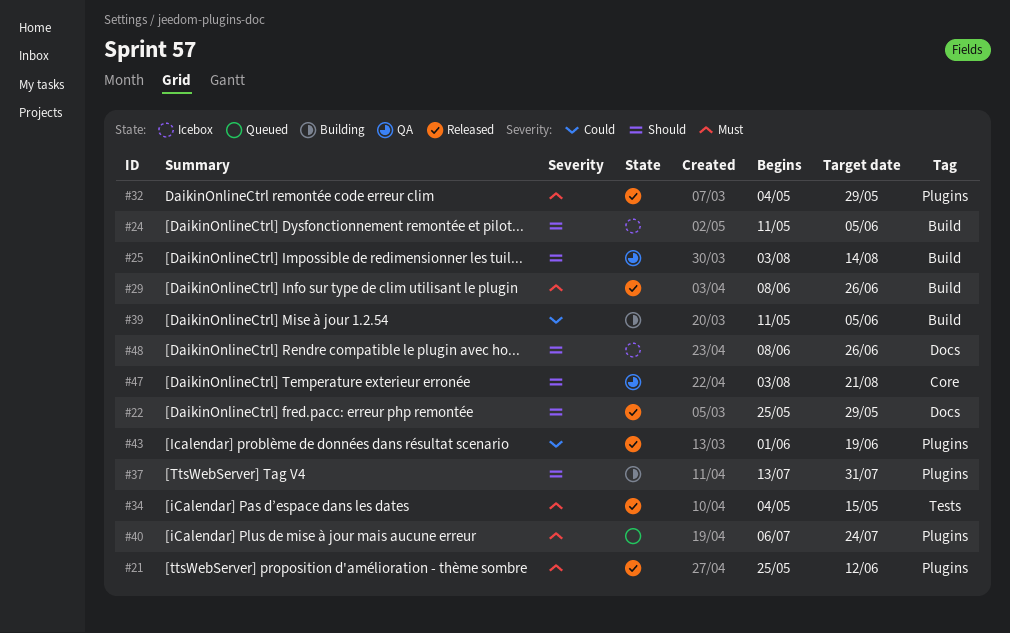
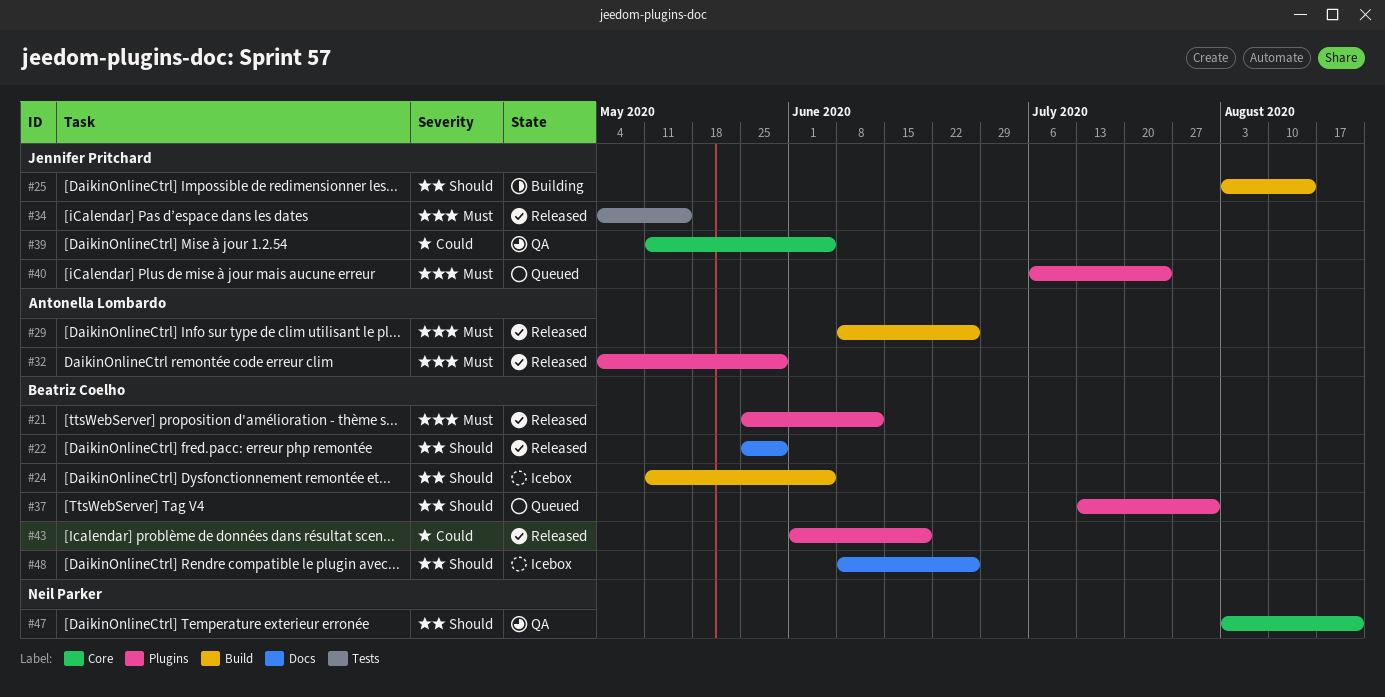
#25, status: QA -> Building
#37, status: Building -> Queued
#39, status: Building -> QA
#39, label: Build -> Core

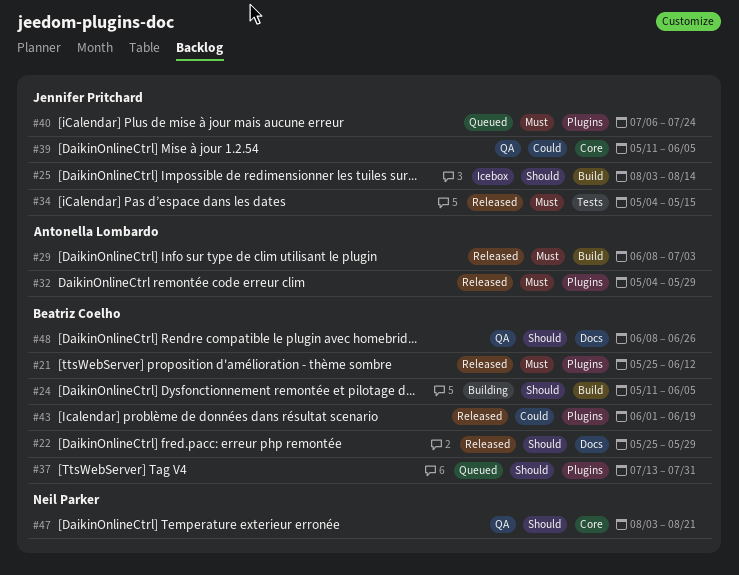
#24, status: Icebox -> Building
#25, status: Building -> Icebox
#29, due: Jun 26 -> Jul 3
#48, status: Icebox -> QA

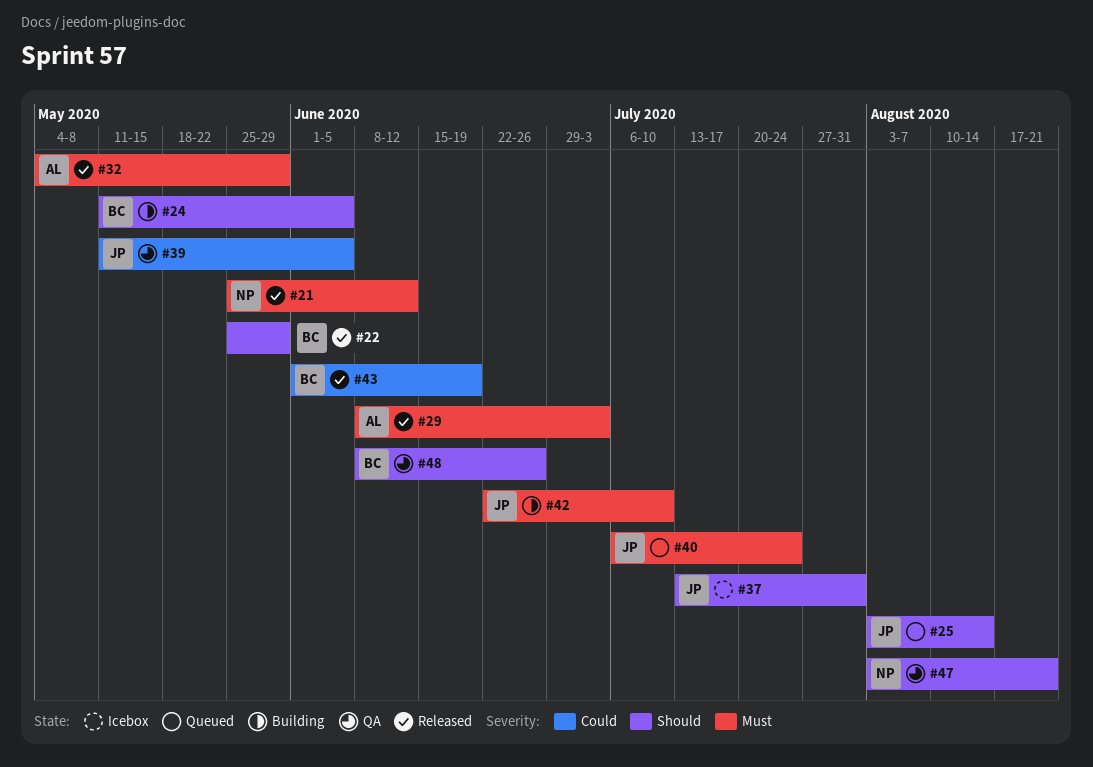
#21, owner: Beatriz Coelho -> Neil Parker
#25, status: Icebox -> Queued
#34: present -> none
#37, status: Queued -> Icebox
#37, owner: Beatriz Coelho -> Jennifer Pritchard
#42: none -> present

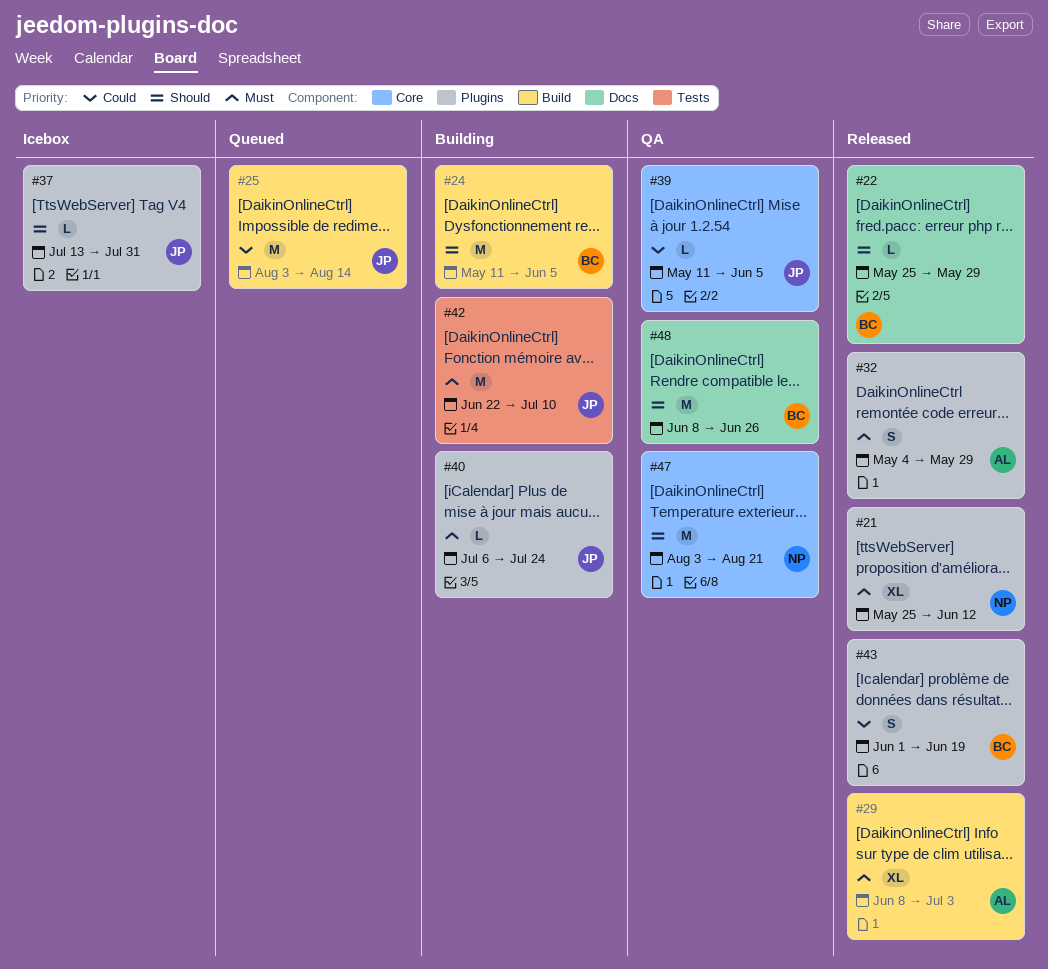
#25, priority: Should -> Could
#40, status: Queued -> Building

